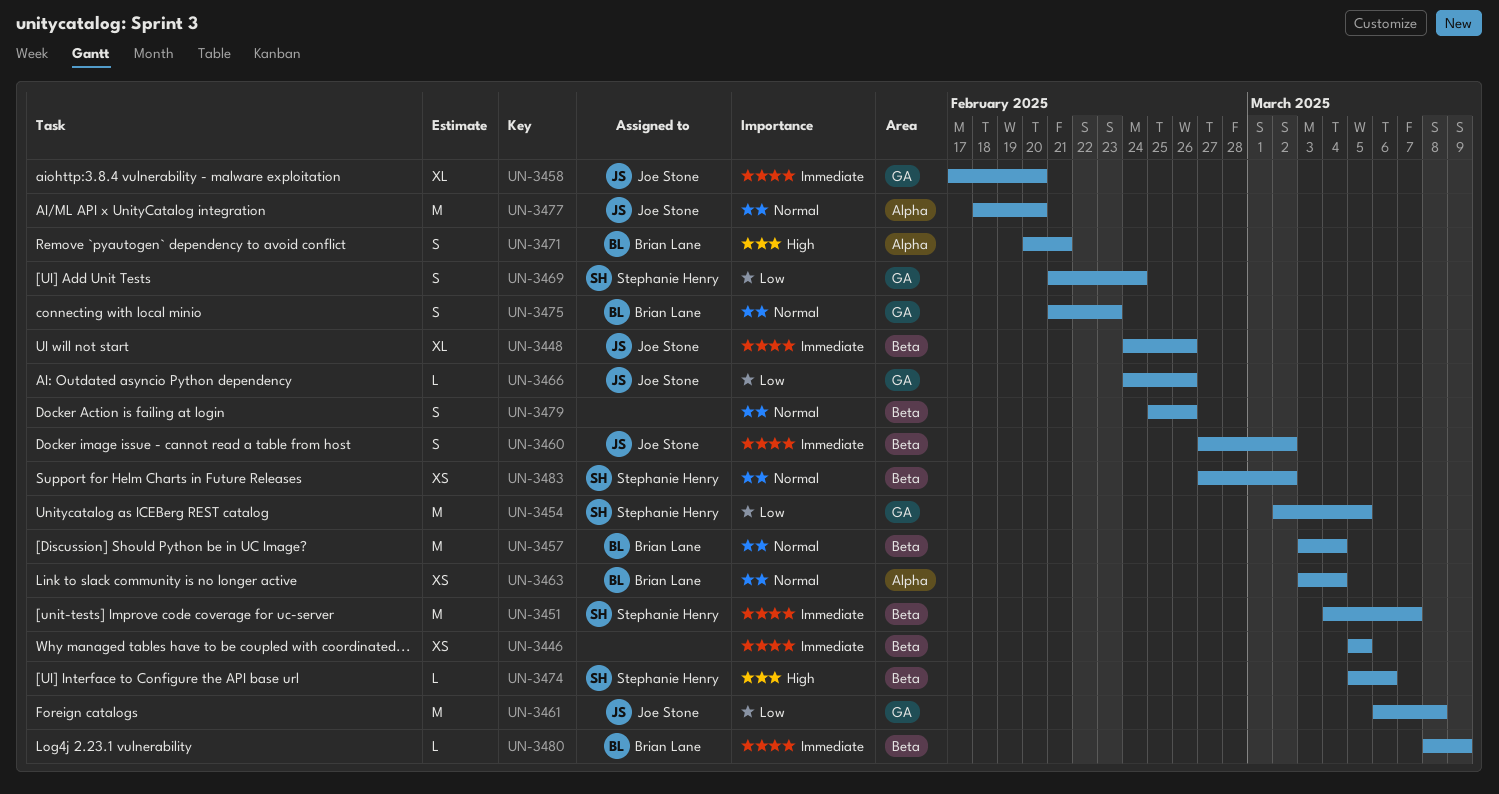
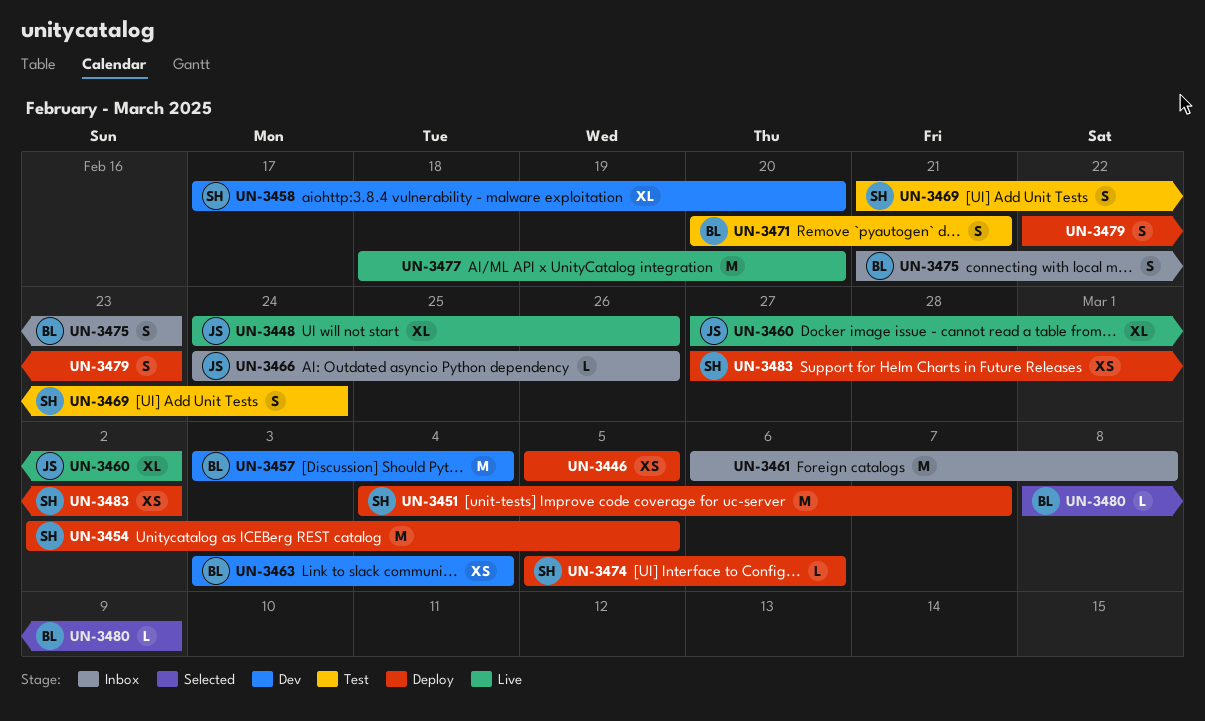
UN-3458, owner: Joe Stone -> Stephanie Henry
UN-3460, estimate: S -> XL
UN-3461, owner: Joe Stone -> none
UN-3477, owner: Joe Stone -> none
UN-3479, start: Feb 25 -> Feb 22
UN-3479, due: Feb 26 -> Feb 23

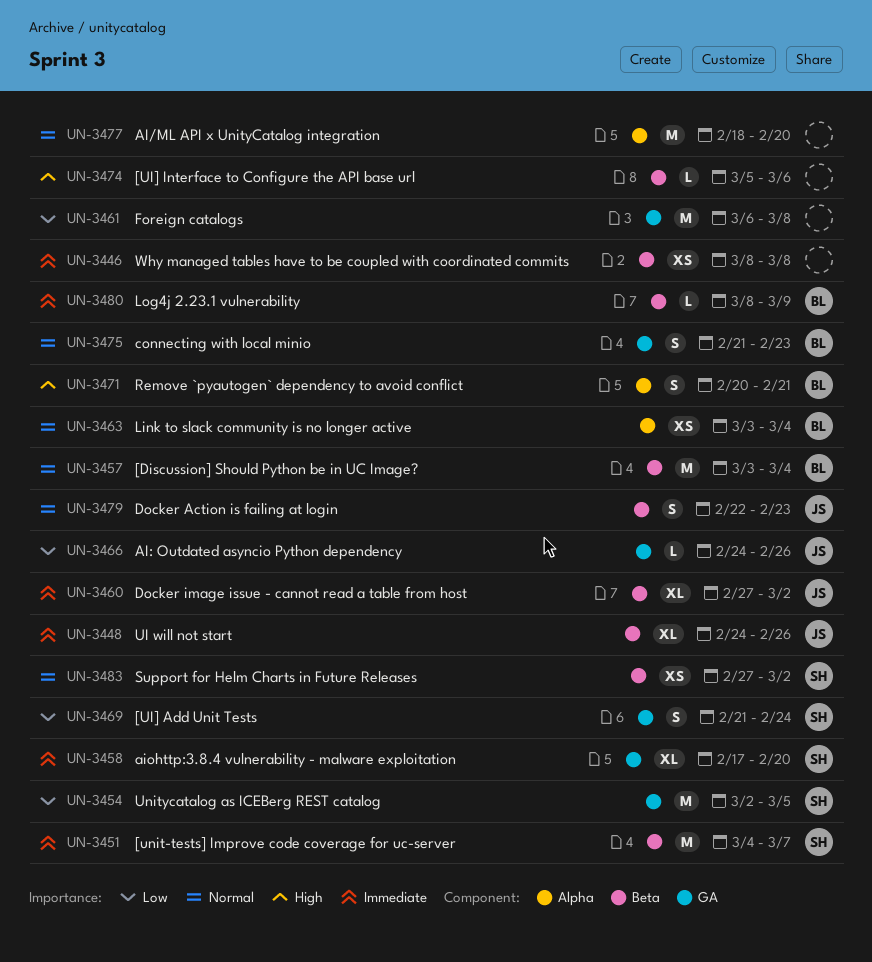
UN-3446, start: Mar 5 -> Mar 8
UN-3446, due: Mar 5 -> Mar 8
UN-3474, owner: SH -> none
UN-3479, owner: none -> JS

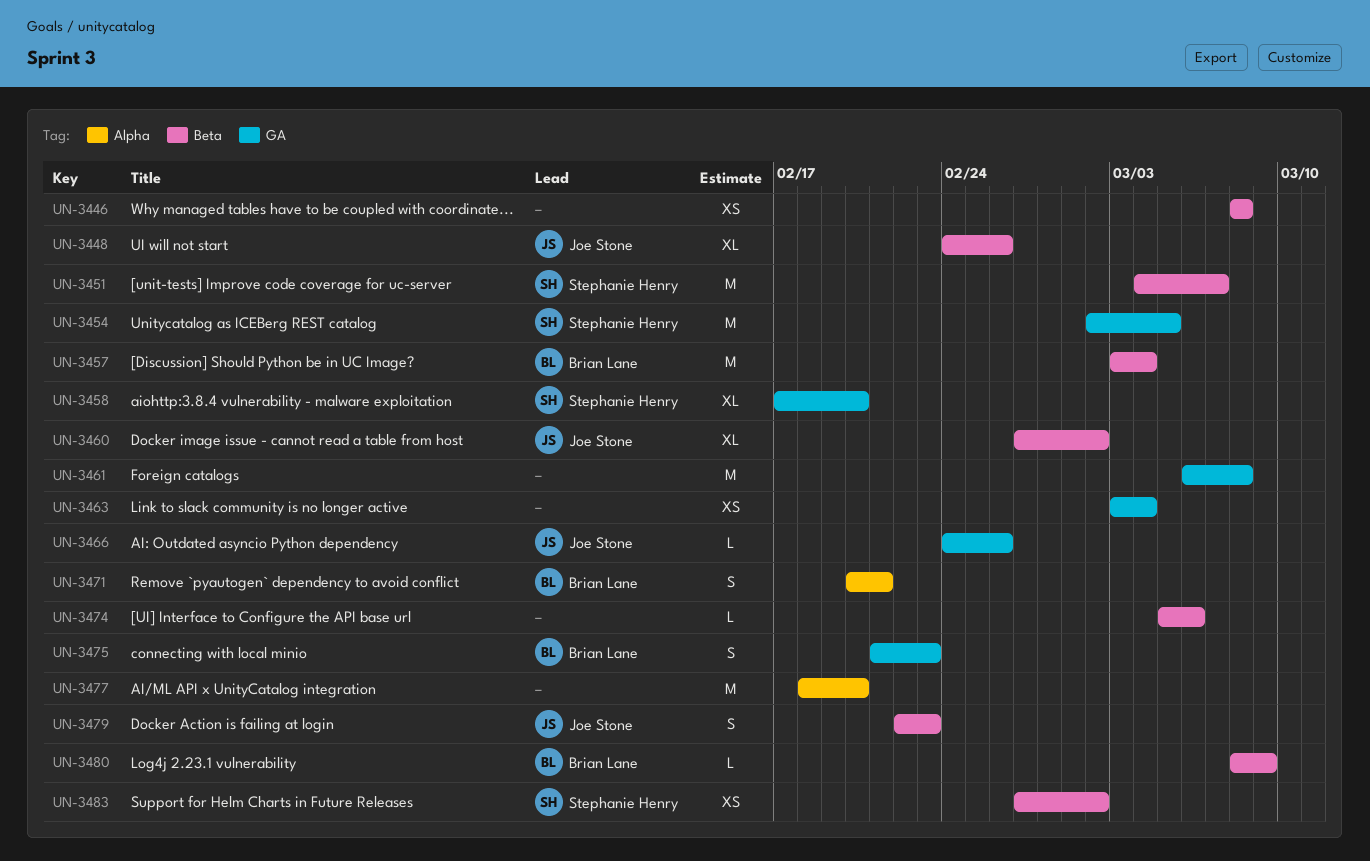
UN-3463, owner: Brian Lane -> none
UN-3463, label: Alpha -> GA
UN-3469: present -> none

